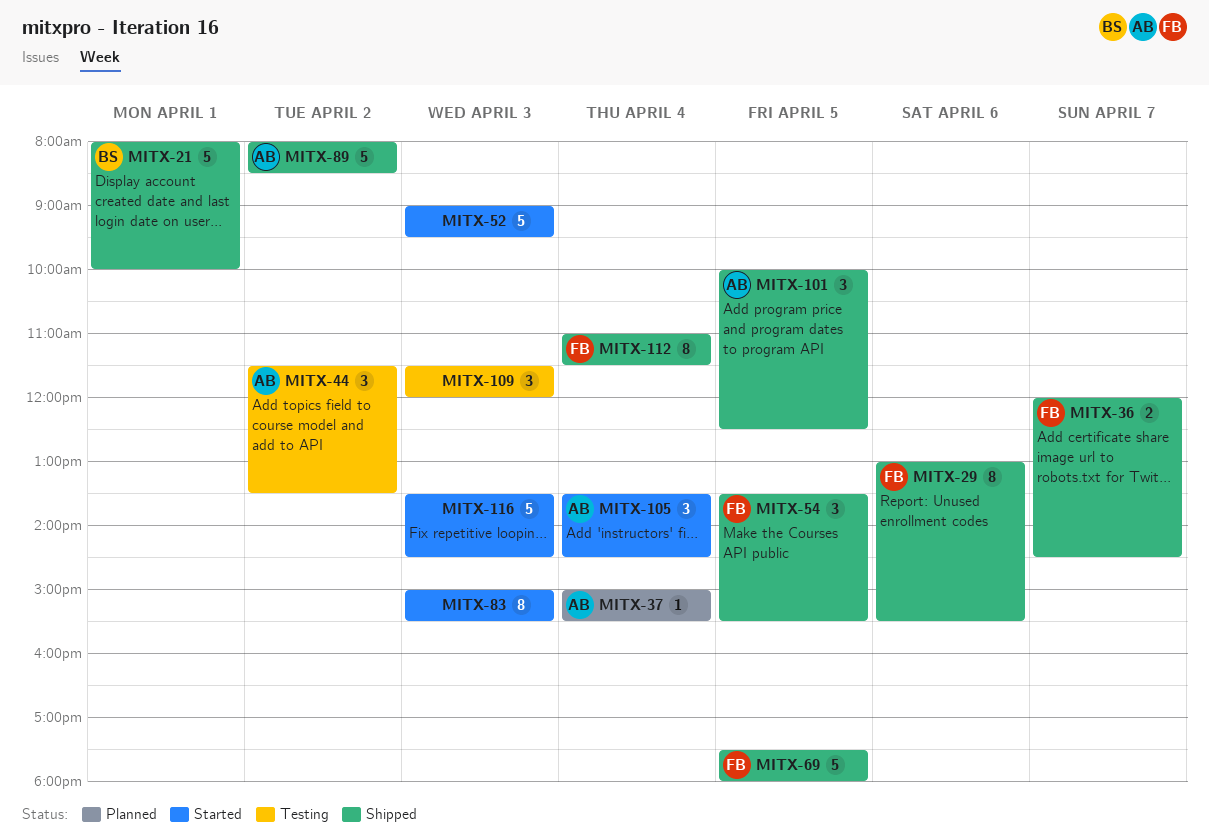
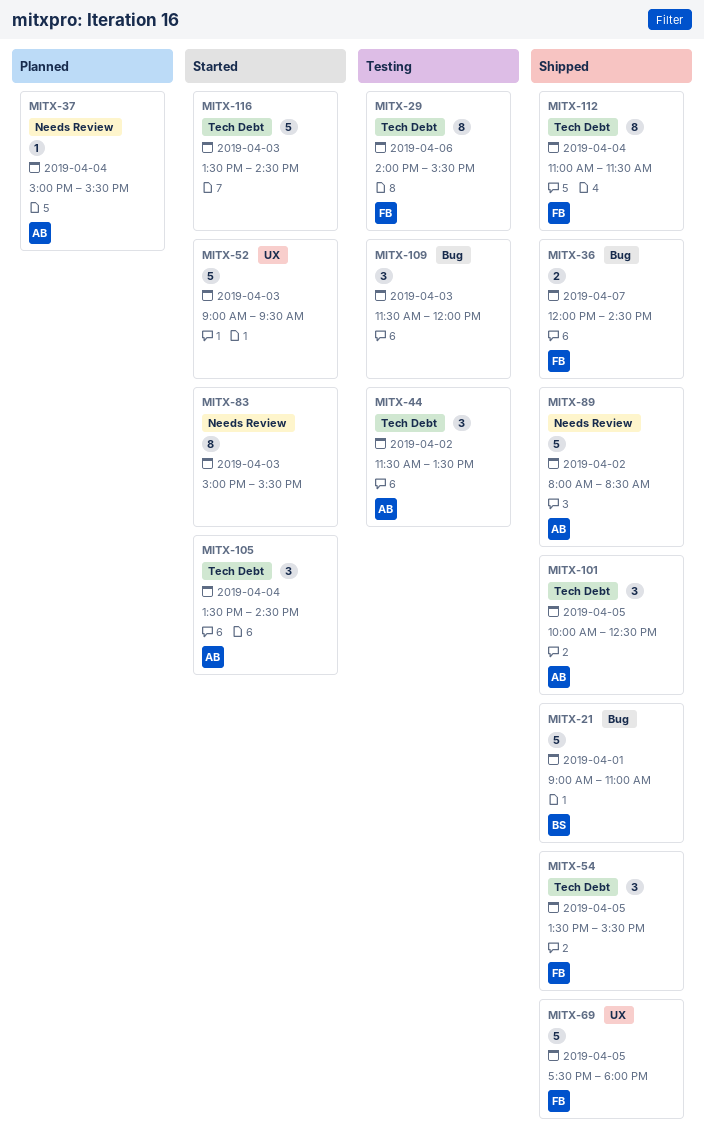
MITX-21, begins: 08:00 -> 09:00
MITX-21, ends: 10:00 -> 11:00
MITX-29, status: Shipped -> Testing
MITX-29, begins: 13:00 -> 14:00

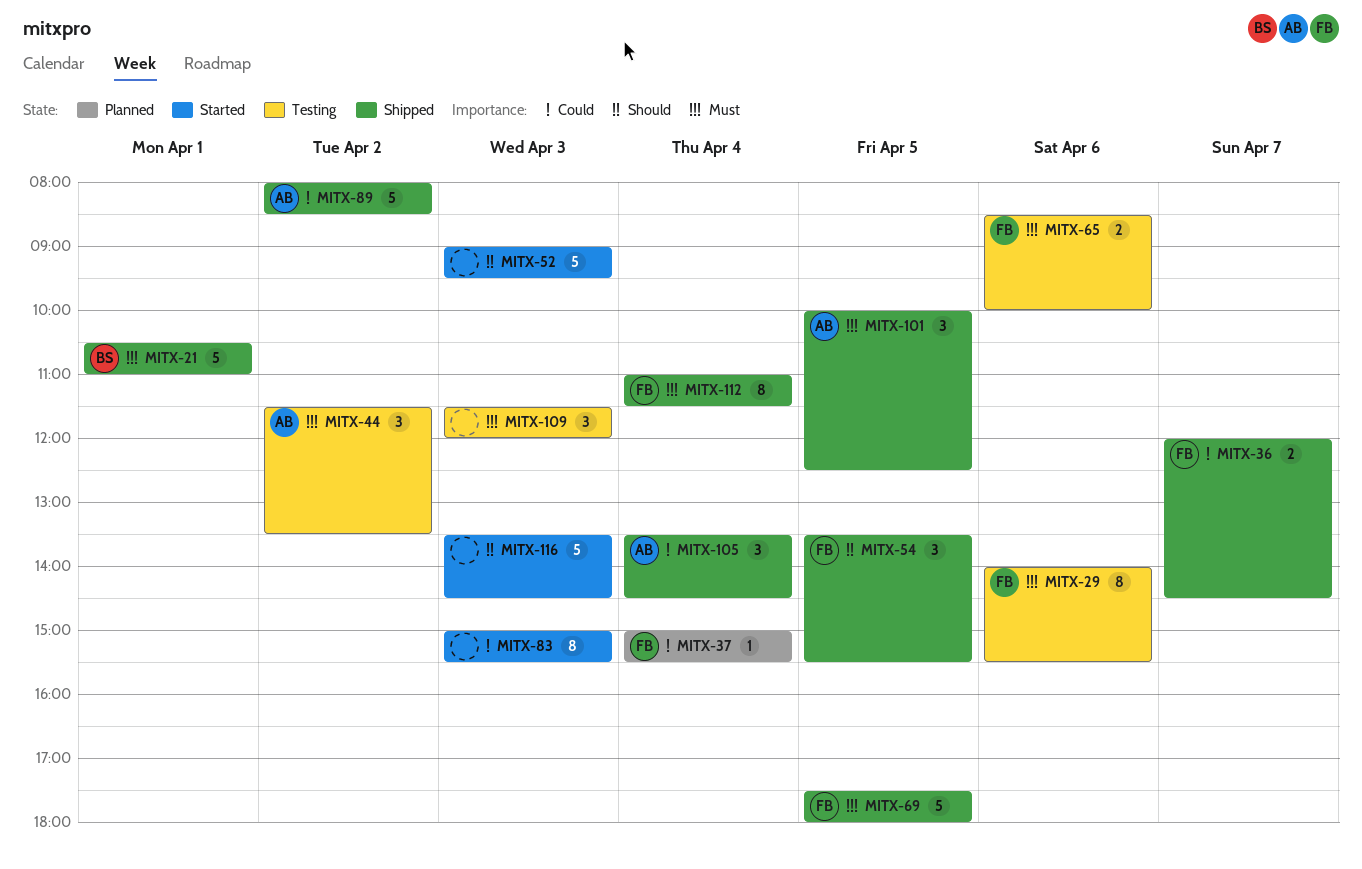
MITX-21, begins: 09:00 -> 10:30
MITX-37, owner: AB -> FB
MITX-65: none -> present
MITX-105, status: Started -> Shipped

